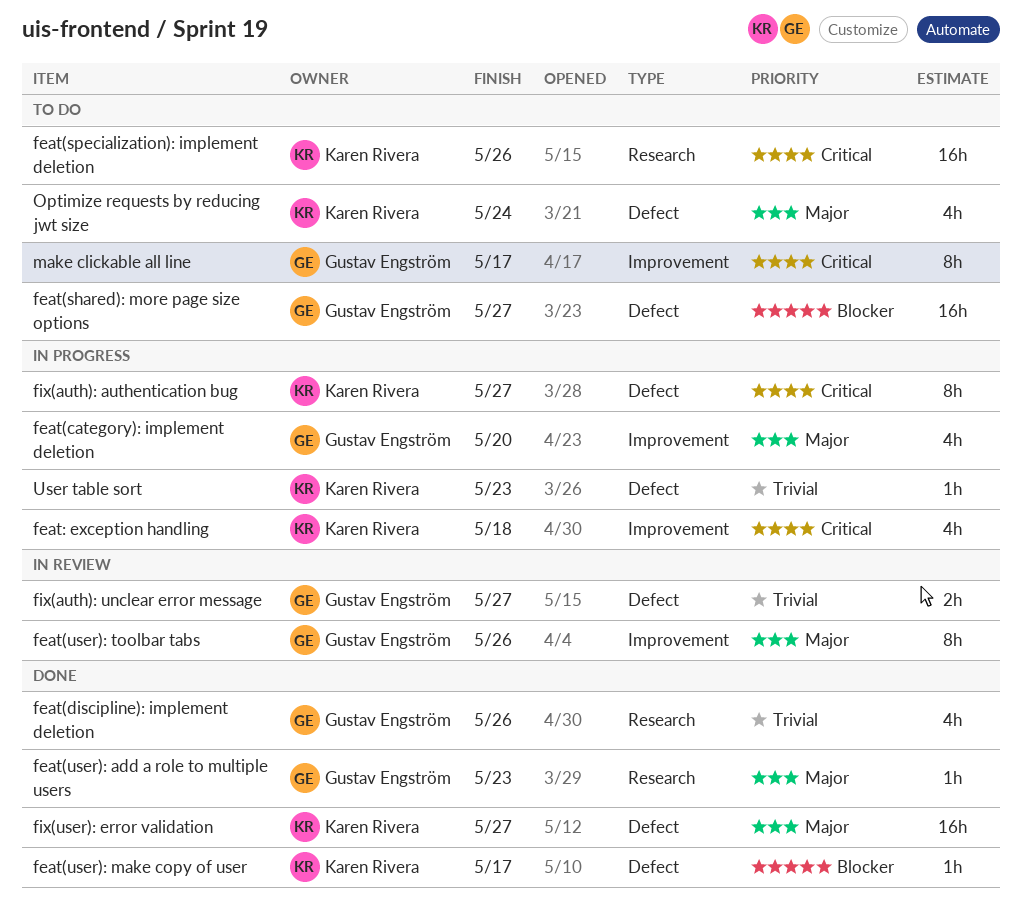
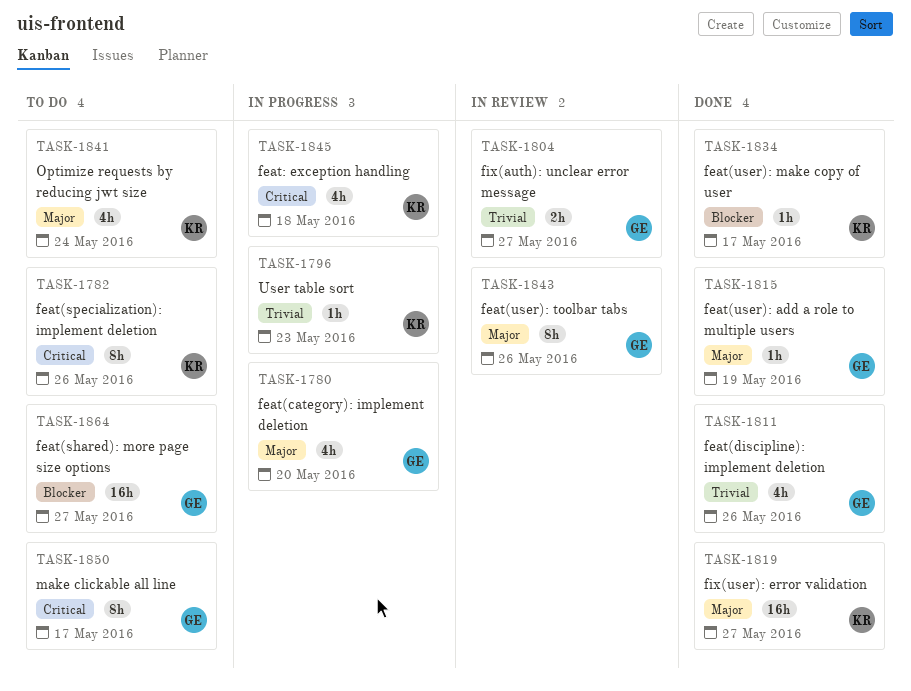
feat(specialization): implement deletion, estimate: 16h -> 8h
feat(user): add a role to multiple users, due: May 23 -> May 19
fix(auth): authentication bug: present -> none

